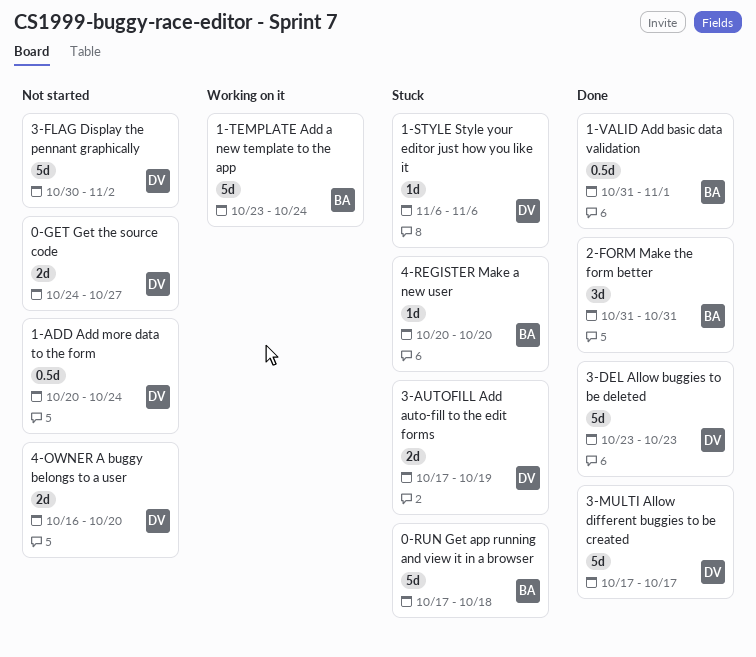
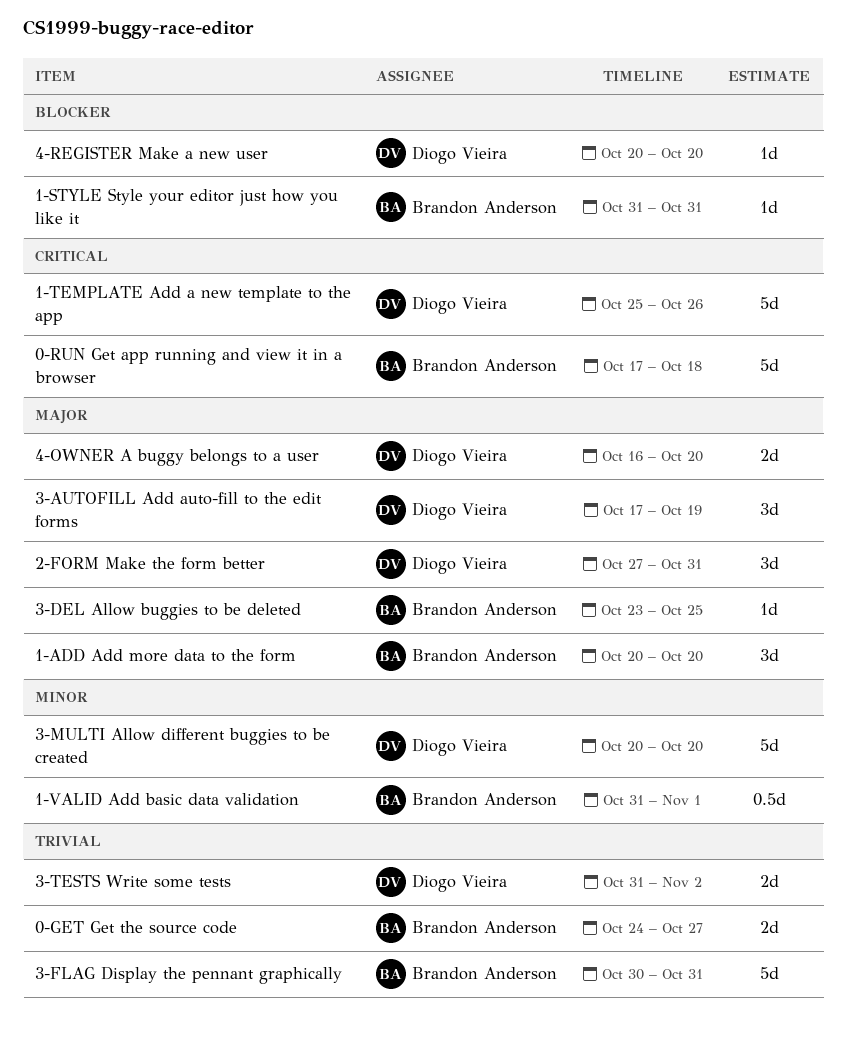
0-GET Get the source code, owner: Diogo Vieira -> Brandon Anderson
1-ADD Add more data to the form, owner: Diogo Vieira -> Brandon Anderson
1-ADD Add more data to the form, estimate: 0.5d -> 3d
1-ADD Add more data to the form, due: Oct 24 -> Oct 20
1-STYLE Style your editor just how you like it, owner: Diogo Vieira -> Brandon Anderson
1-STYLE Style your editor just how you like it, start: Nov 6 -> Oct 31
1-STYLE Style your editor just how you like it, due: Nov 6 -> Oct 31
1-TEMPLATE Add a new template to the app, owner: Brandon Anderson -> Diogo Vieira
1-TEMPLATE Add a new template to the app, start: Oct 23 -> Oct 25
1-TEMPLATE Add a new template to the app, due: Oct 24 -> Oct 26
2-FORM Make the form better, owner: Brandon Anderson -> Diogo Vieira
2-FORM Make the form better, start: Oct 31 -> Oct 27
3-AUTOFILL Add auto-fill to the edit forms, estimate: 2d -> 3d
3-DEL Allow buggies to be deleted, owner: Diogo Vieira -> Brandon Anderson
3-DEL Allow buggies to be deleted, estimate: 5d -> 1d
3-DEL Allow buggies to be deleted, due: Oct 23 -> Oct 25
3-FLAG Display the pennant graphically, owner: Diogo Vieira -> Brandon Anderson
3-FLAG Display the pennant graphically, due: Nov 2 -> Oct 31
3-MULTI Allow different buggies to be created, start: Oct 17 -> Oct 20
3-MULTI Allow different buggies to be created, due: Oct 17 -> Oct 20
3-TESTS Write some tests: none -> present
4-REGISTER Make a new user, owner: Brandon Anderson -> Diogo Vieira

